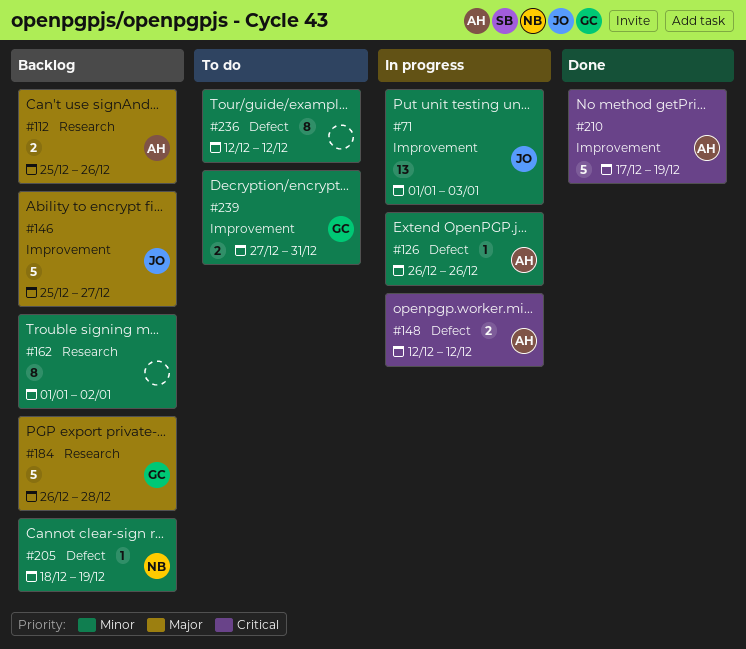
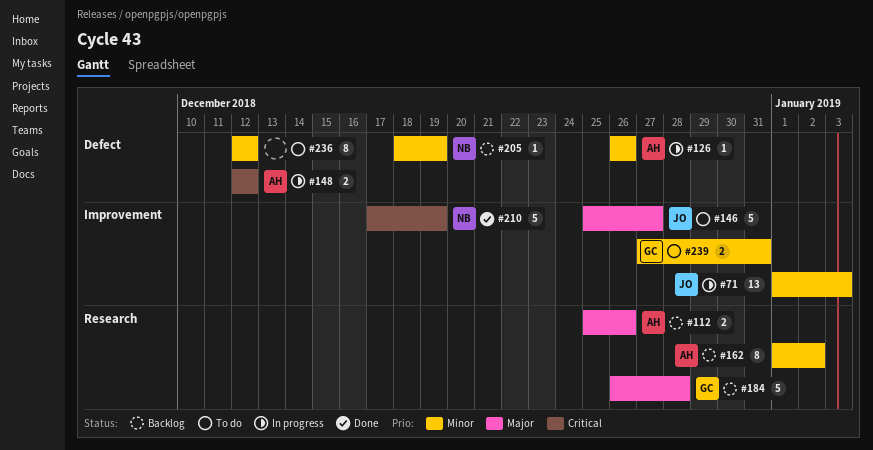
#146, status: Backlog -> To do
#162, owner: none -> AH
#210, owner: AH -> NB

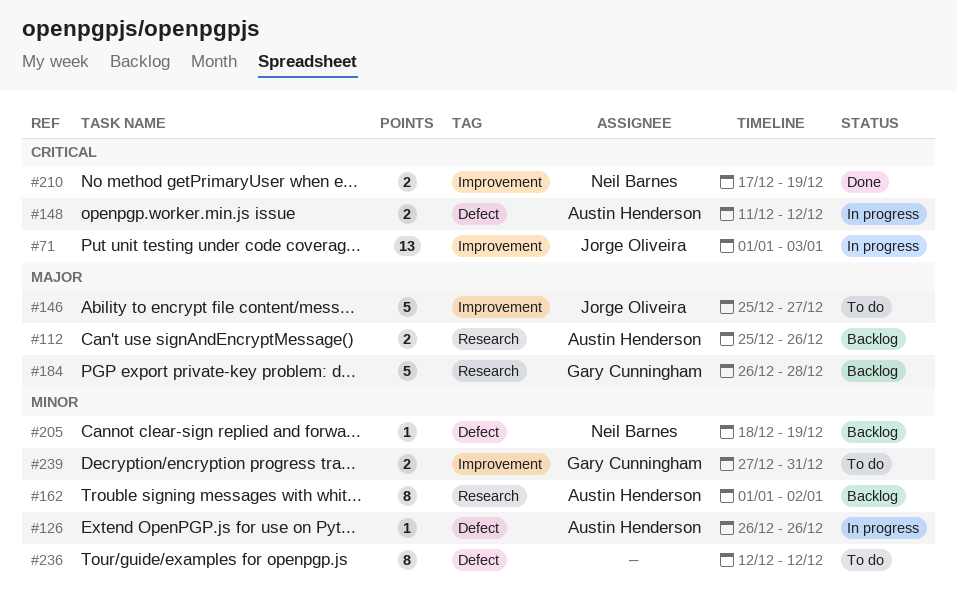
#71, priority: Minor -> Critical
#148, start: Dec 12 -> Dec 11
#210, estimate: 5 -> 2

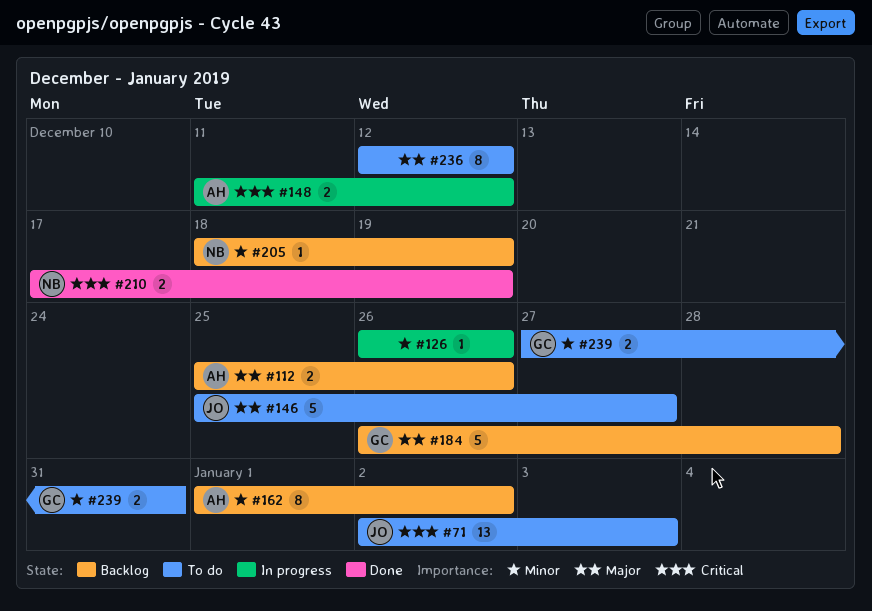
#71, status: In progress -> To do
#71, start: Jan 1 -> Jan 2
#126, owner: Austin Henderson -> none
#236, priority: Minor -> Major

